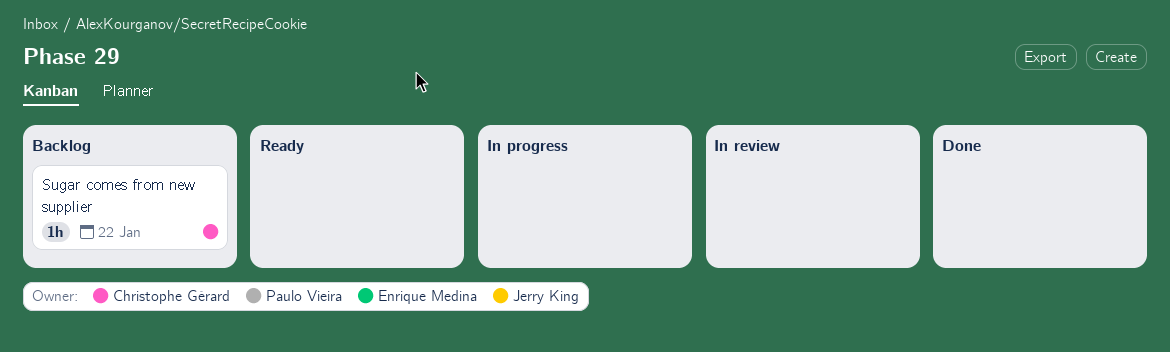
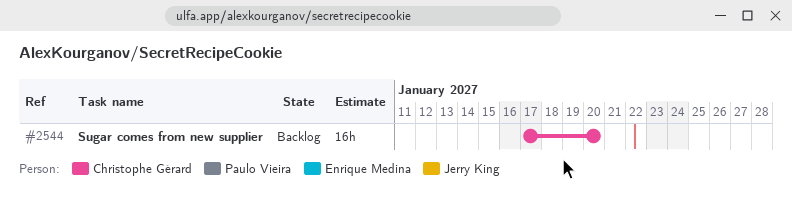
Sugar comes from new supplier, estimate: 1h -> 16h
Sugar comes from new supplier, due: Jan 22 -> Jan 20

